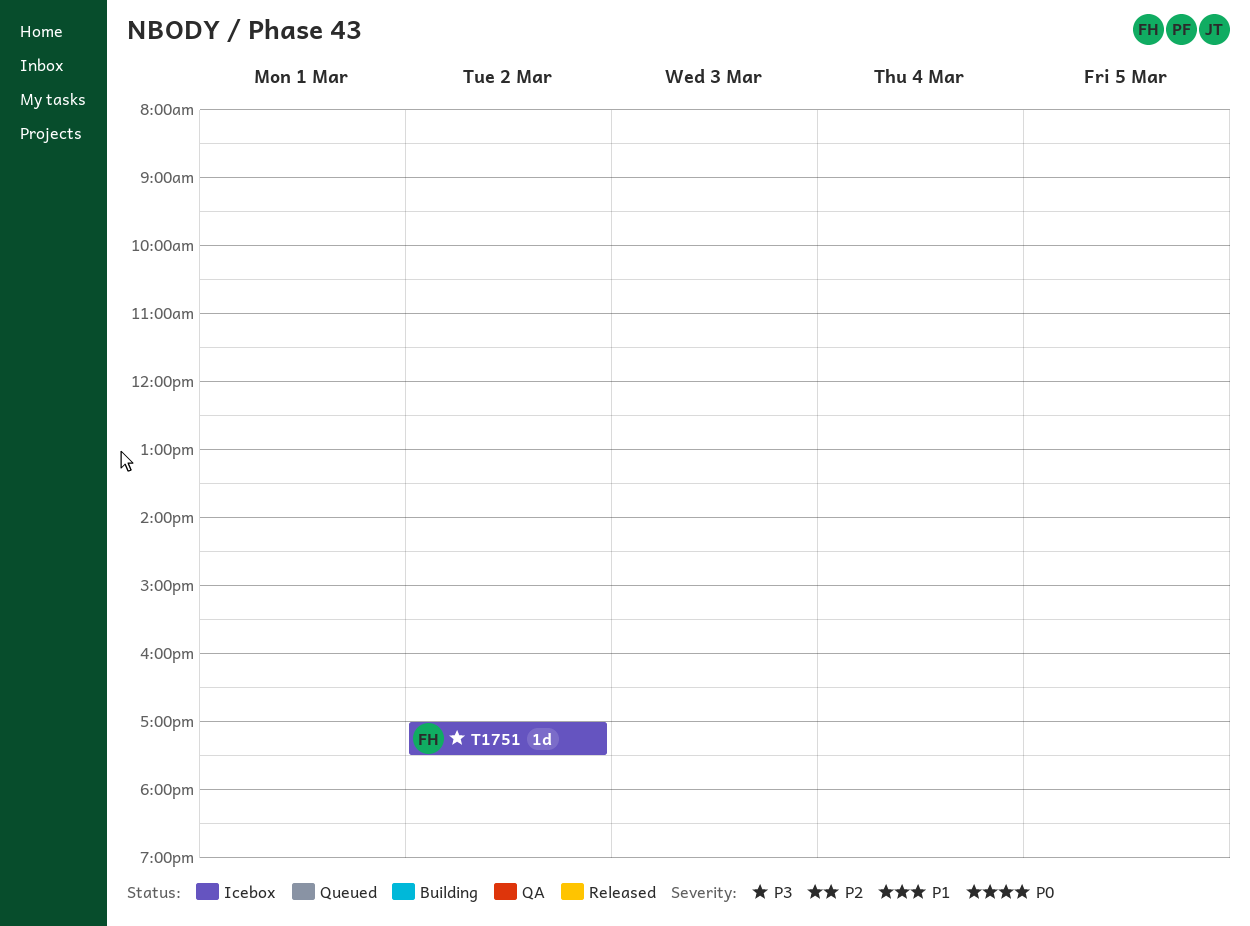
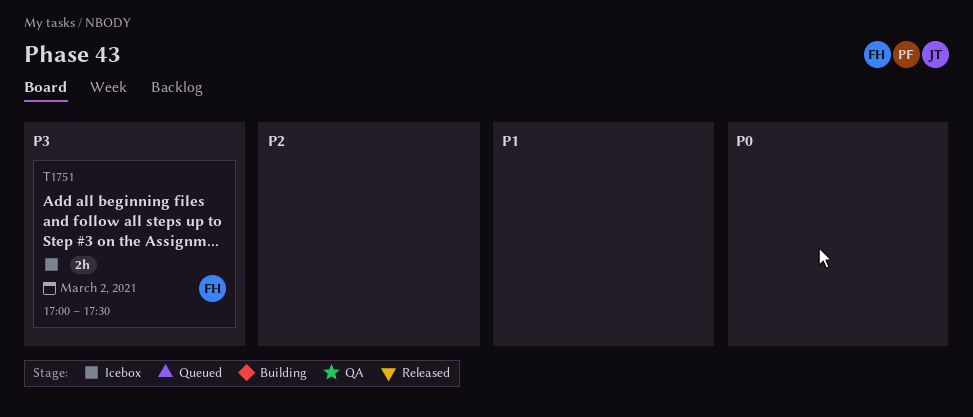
T1751, estimate: 1d -> 2h

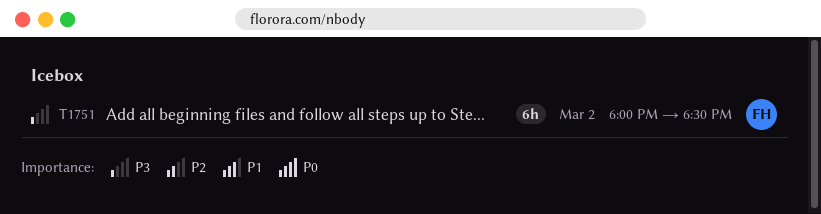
T1751, estimate: 2h -> 6h
T1751, begins: 17:00 -> 18:00
T1751, ends: 17:30 -> 18:30

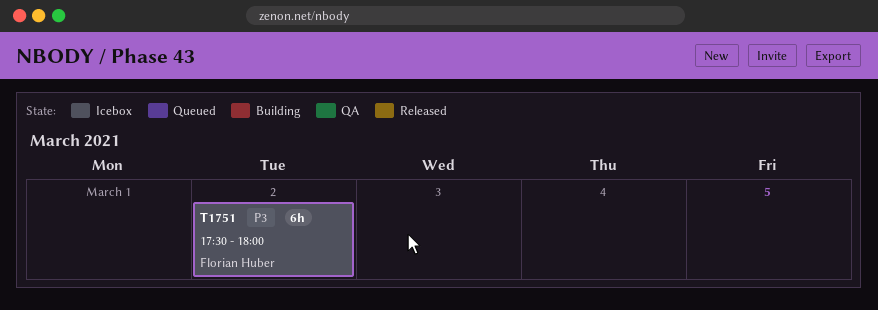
T1751, begins: 18:00 -> 17:30
T1751, ends: 18:30 -> 18:00

